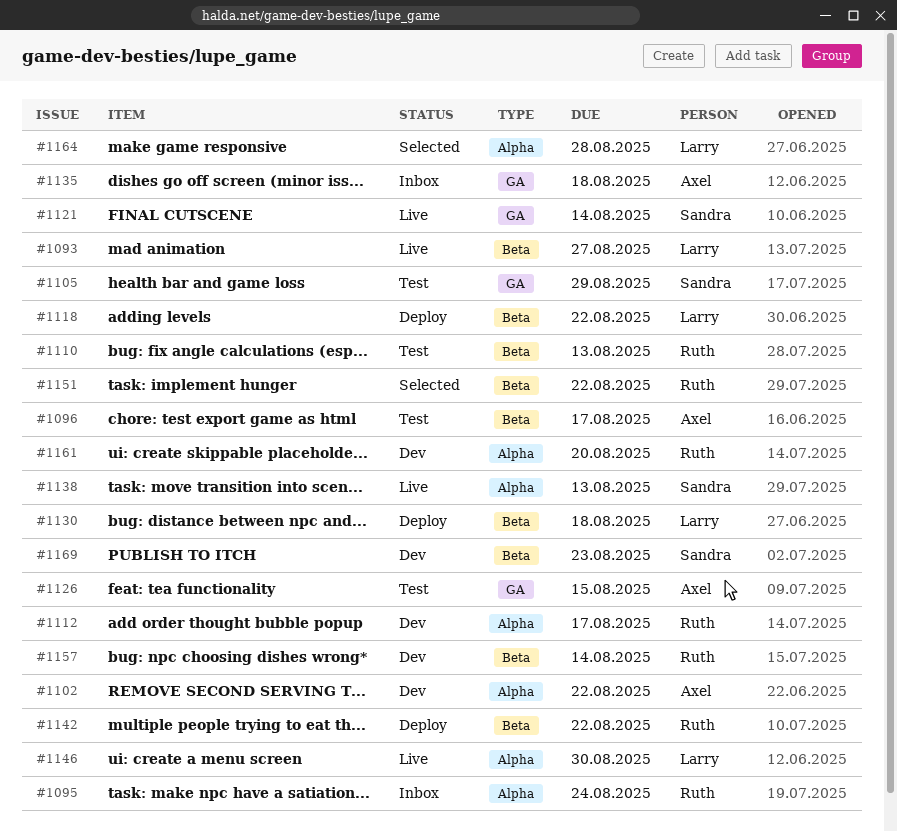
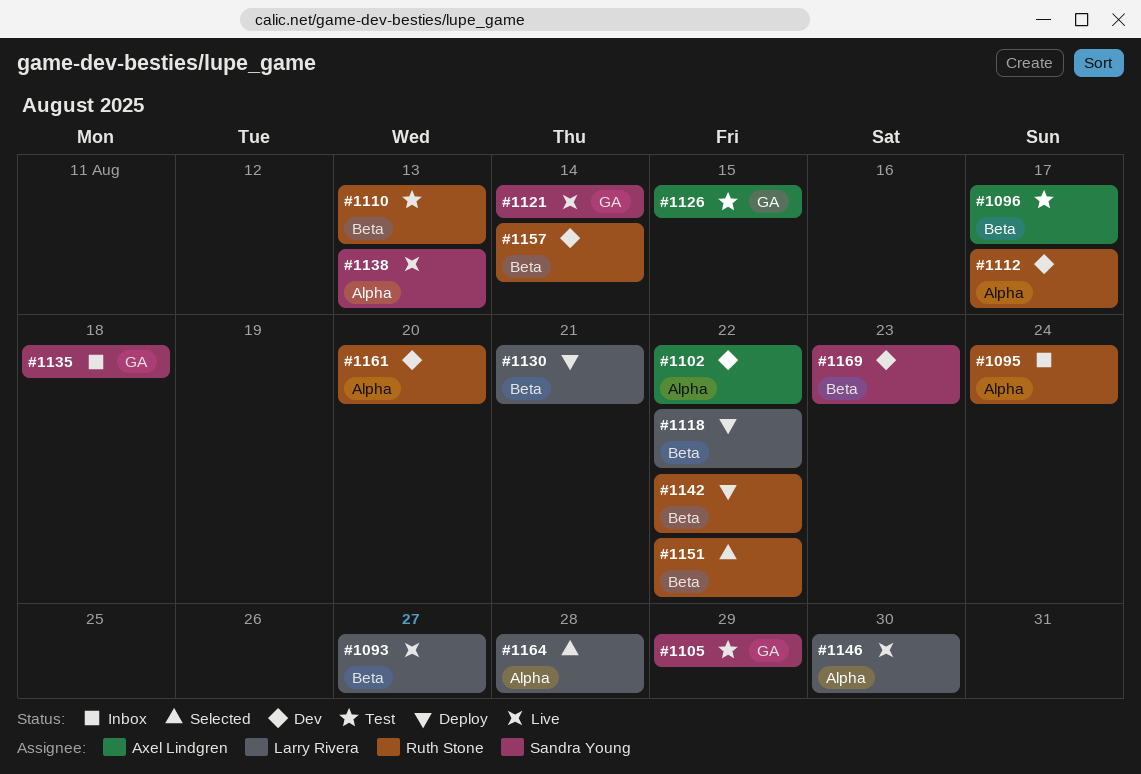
#1130, due: Aug 18 -> Aug 21
#1135, owner: Axel Lindgren -> Sandra Young

